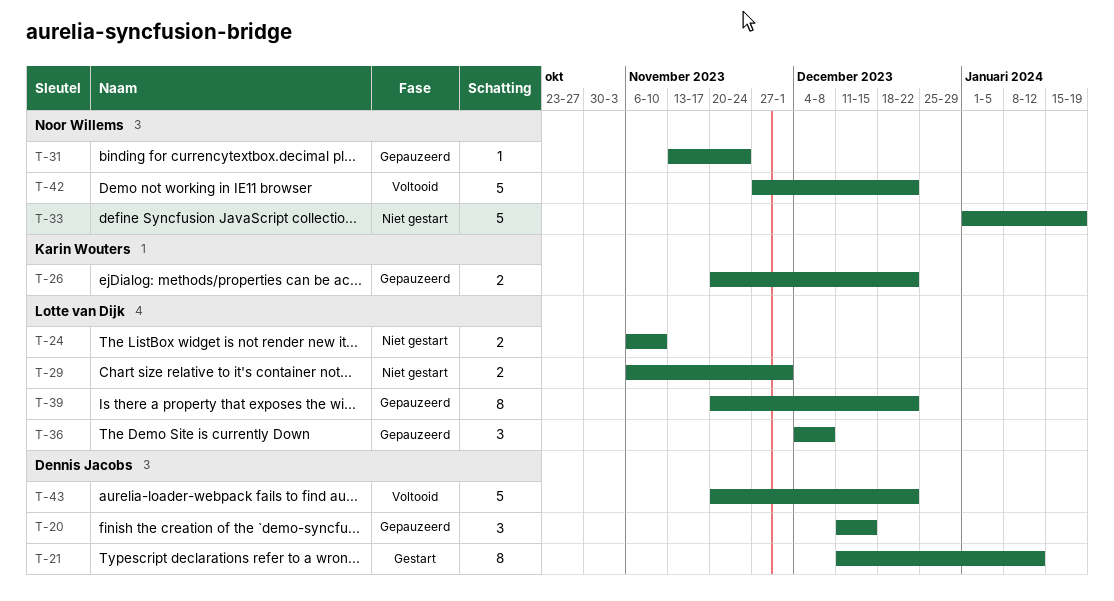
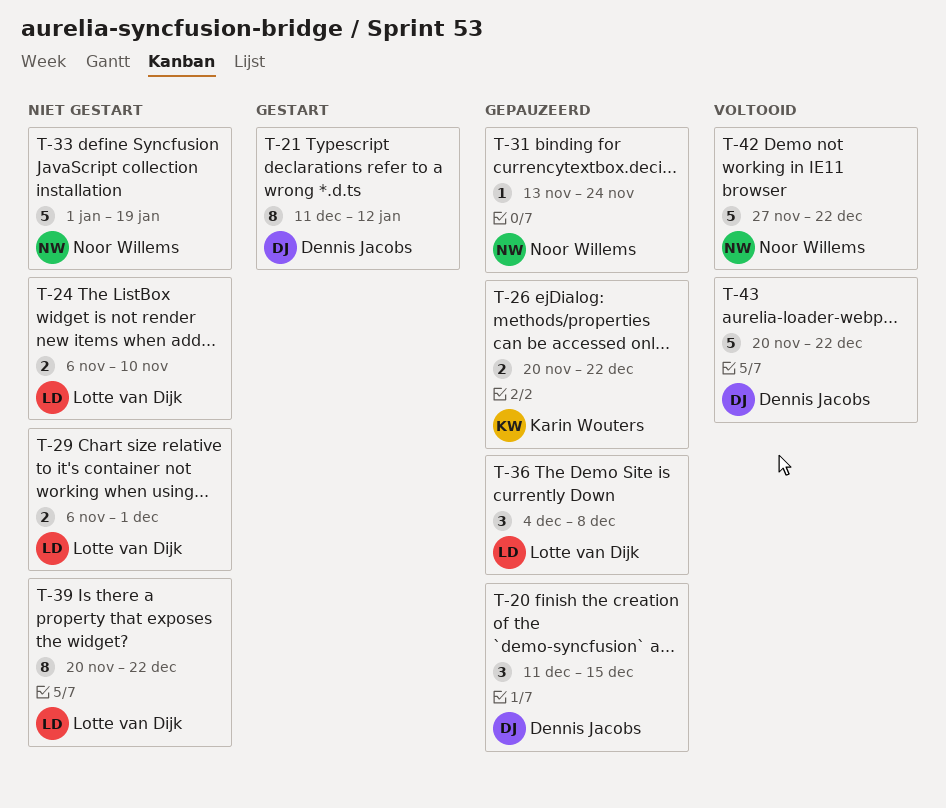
T-39, status: Gepauzeerd -> Niet gestart

